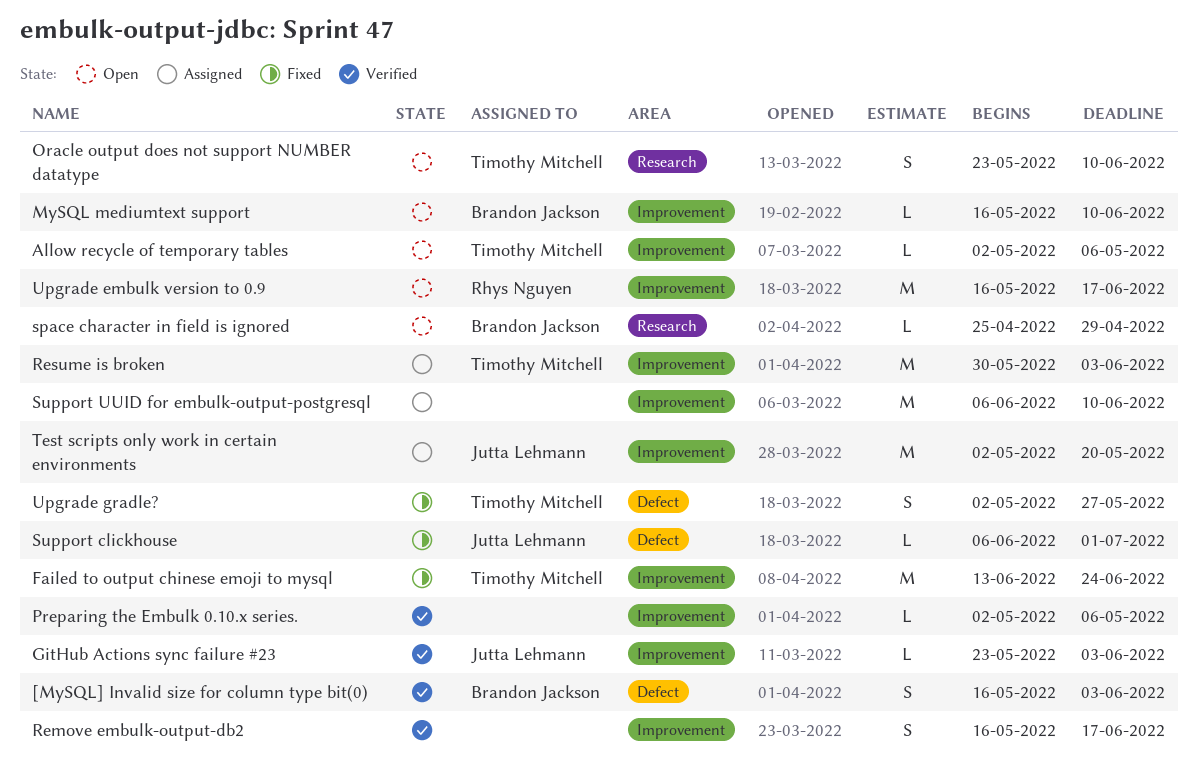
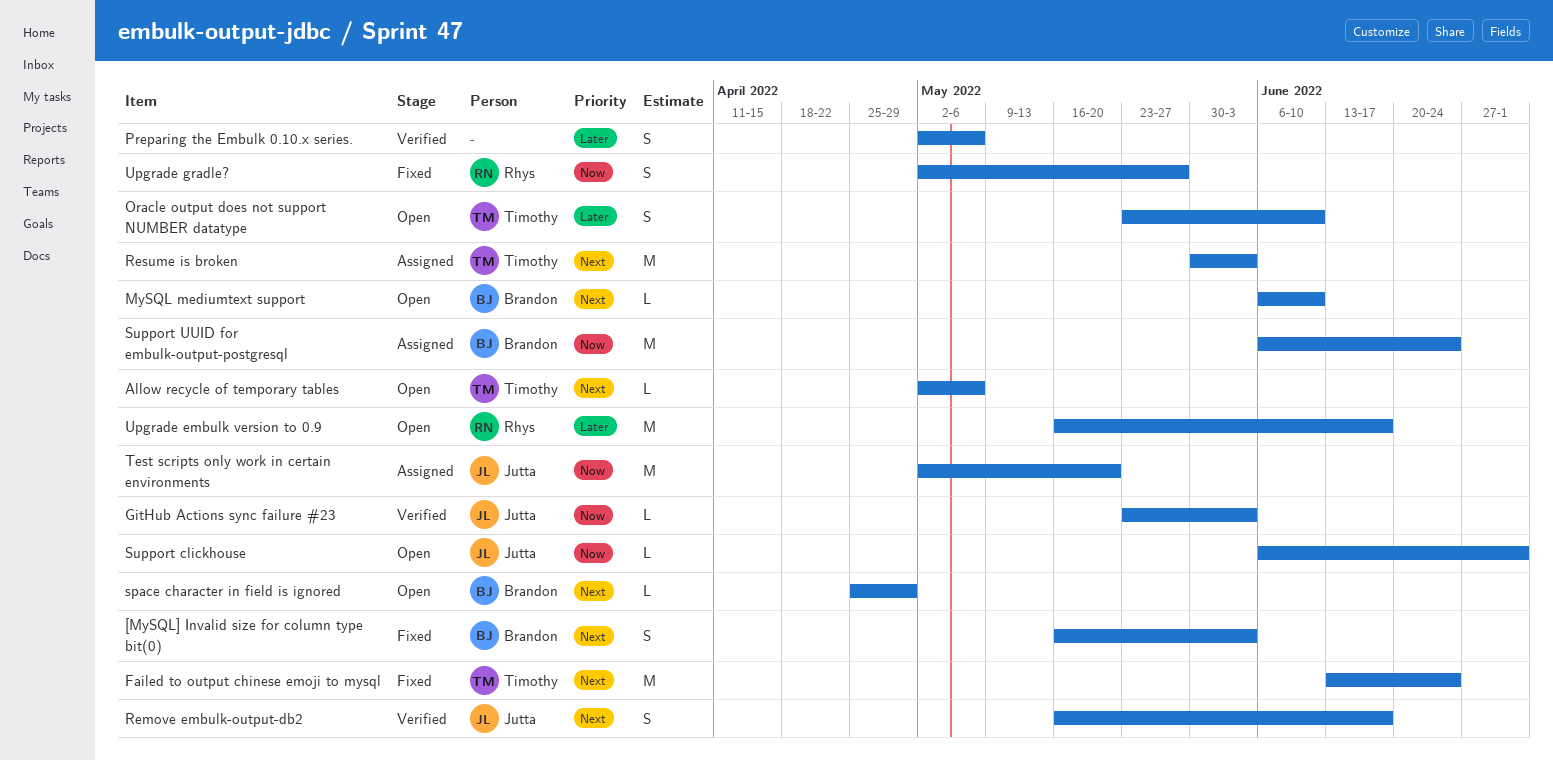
[MySQL] Invalid size for column type bit(0), status: Verified -> Fixed
MySQL mediumtext support, start: May 16 -> Jun 6
Preparing the Embulk 0.10.x series., estimate: L -> S
Remove embulk-output-db2, owner: none -> Jutta Lehmann
Support clickhouse, status: Fixed -> Open
Support UUID for embulk-output-postgresql, owner: none -> Brandon Jackson
Support UUID for embulk-output-postgresql, due: Jun 10 -> Jun 24
Upgrade gradle?, owner: Timothy Mitchell -> Rhys Nguyen

